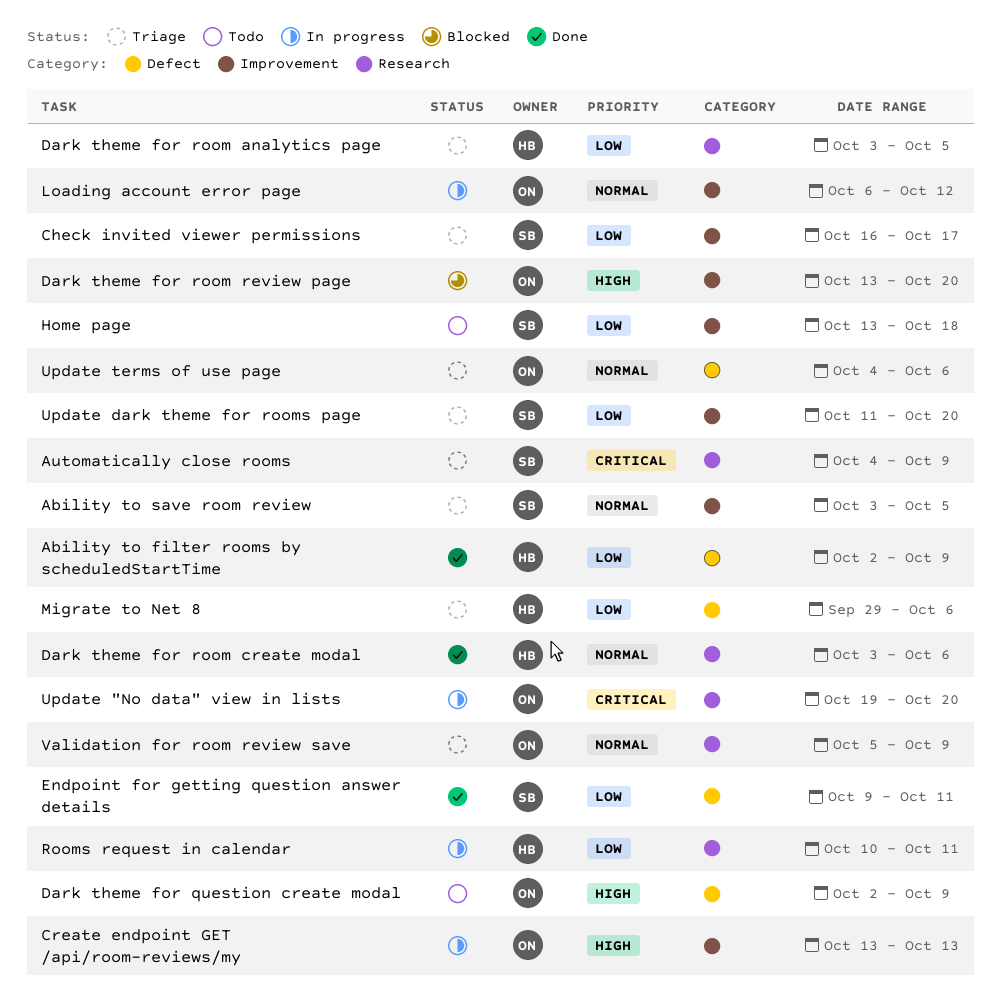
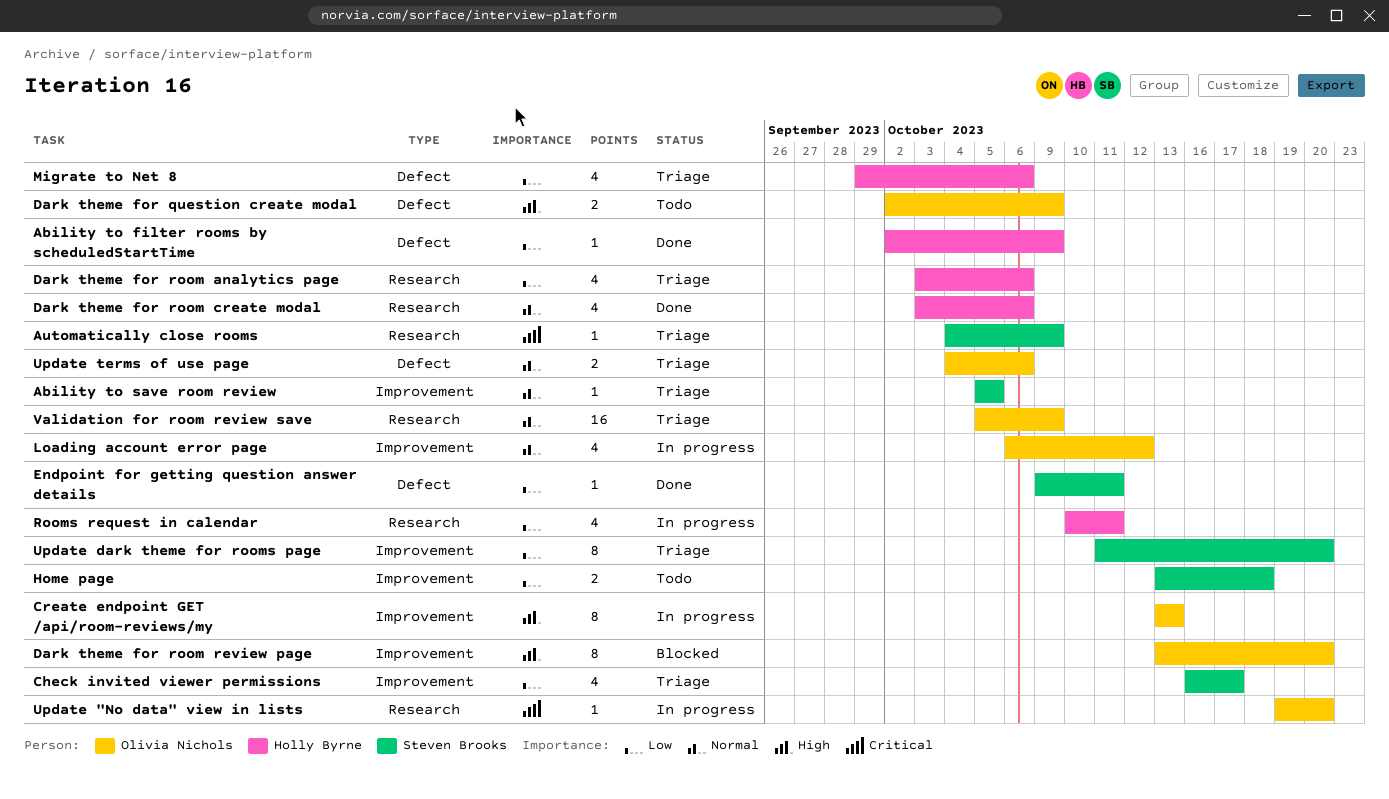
Ability to save room review, start: Oct 3 -> Oct 5
Dark theme for room analytics page, due: Oct 5 -> Oct 6

